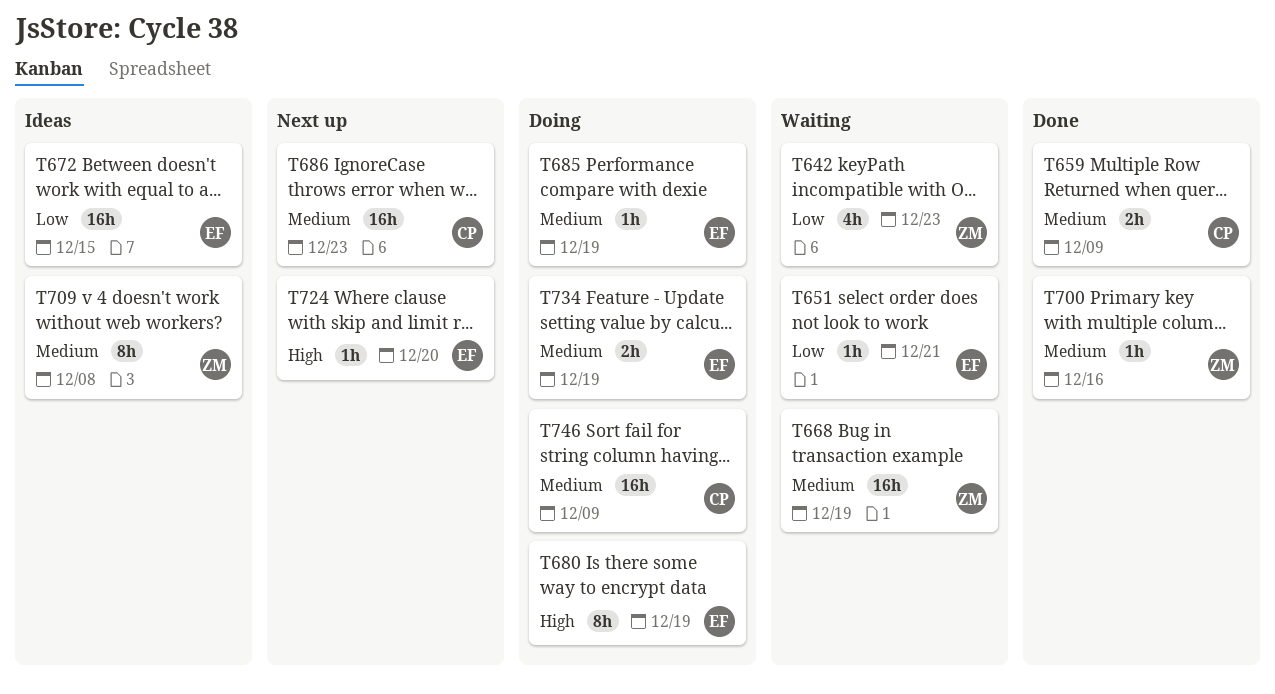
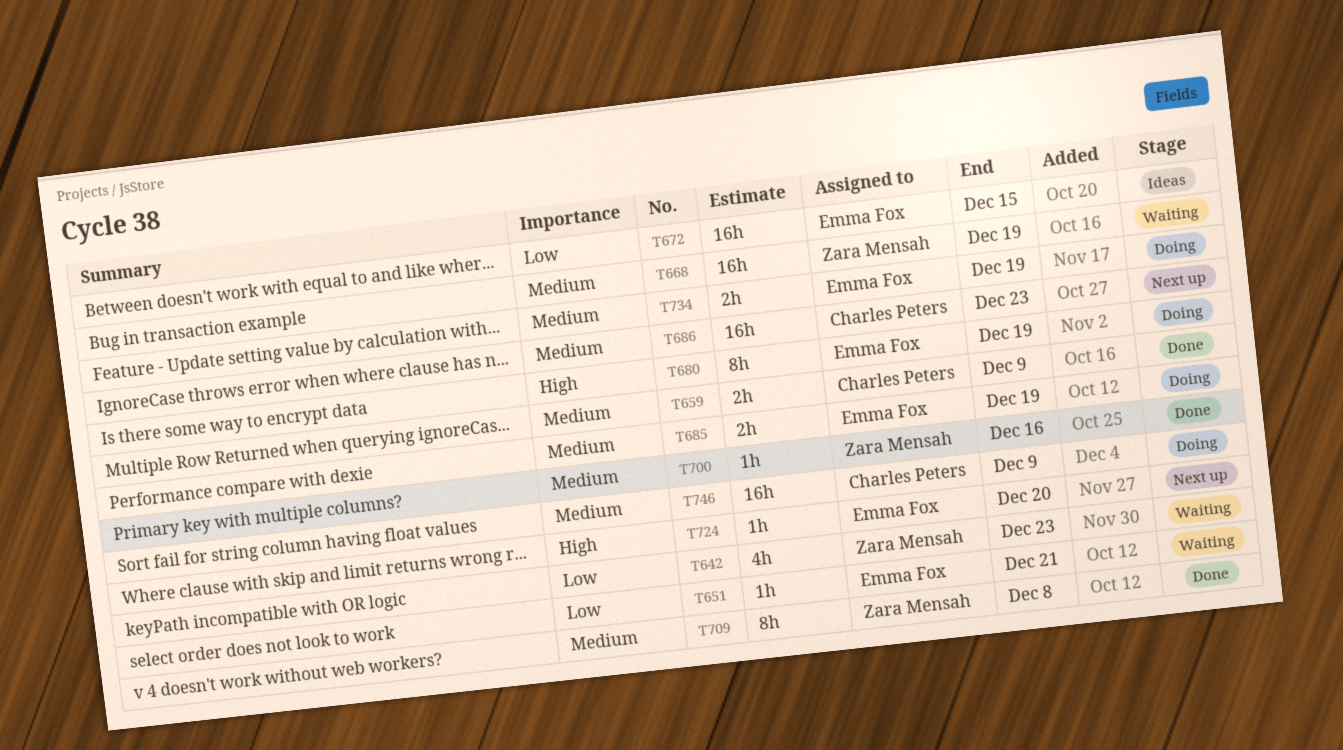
T685, estimate: 1h -> 2h
T709, status: Ideas -> Done

